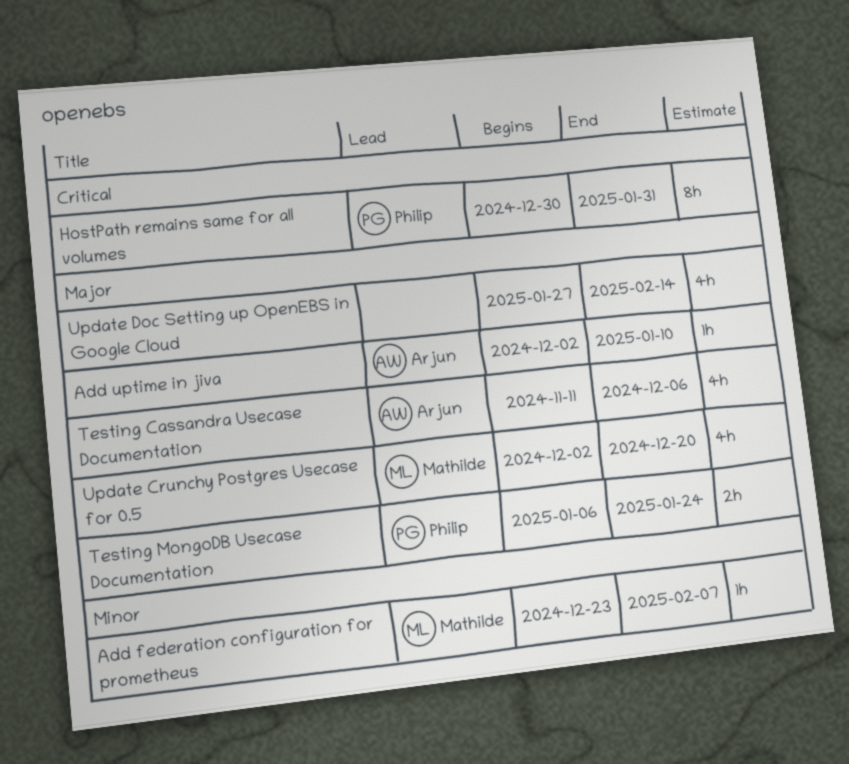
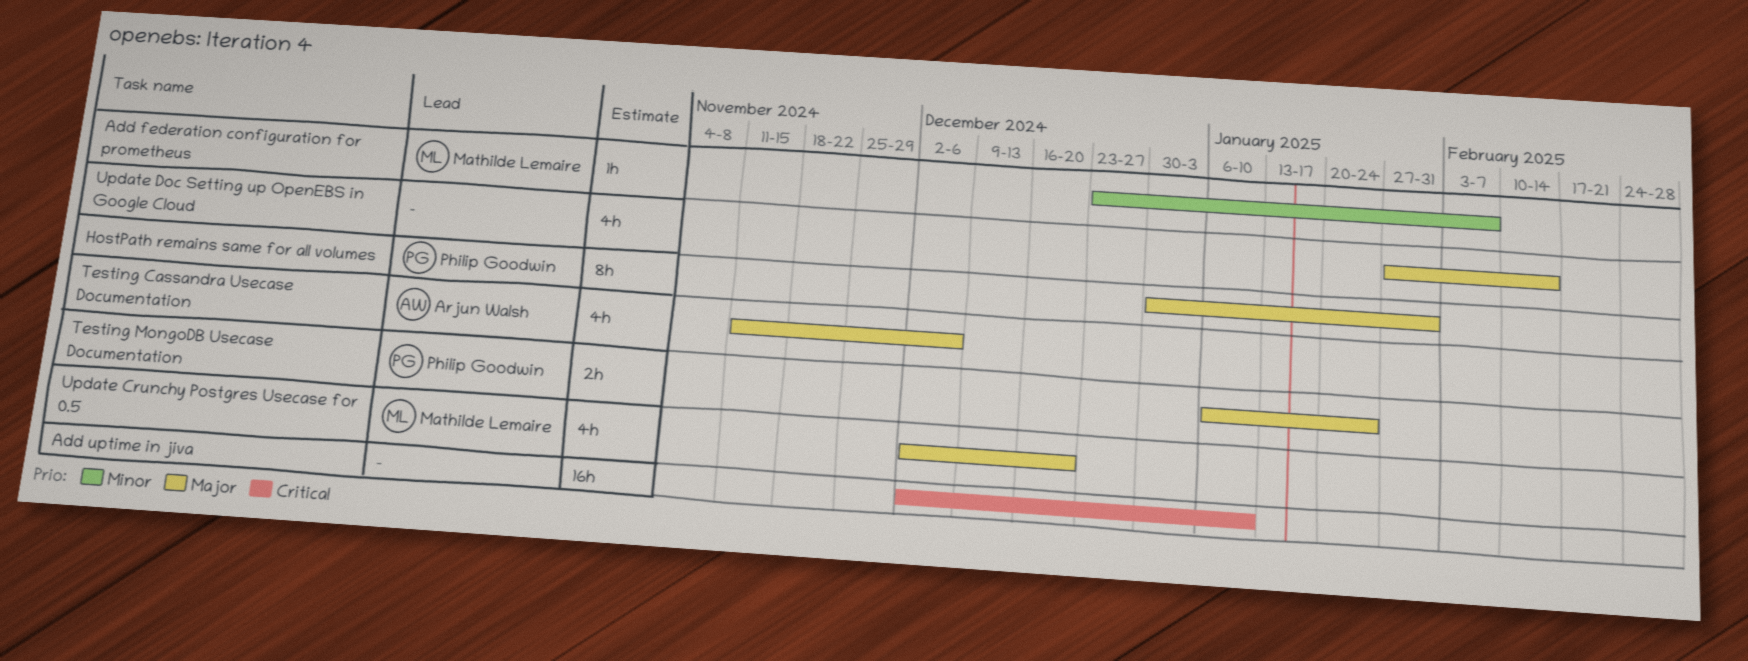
Add uptime in jiva, owner: Arjun Walsh -> none
Add uptime in jiva, priority: Major -> Critical
Add uptime in jiva, estimate: 1h -> 16h
HostPath remains same for all volumes, priority: Critical -> Major

